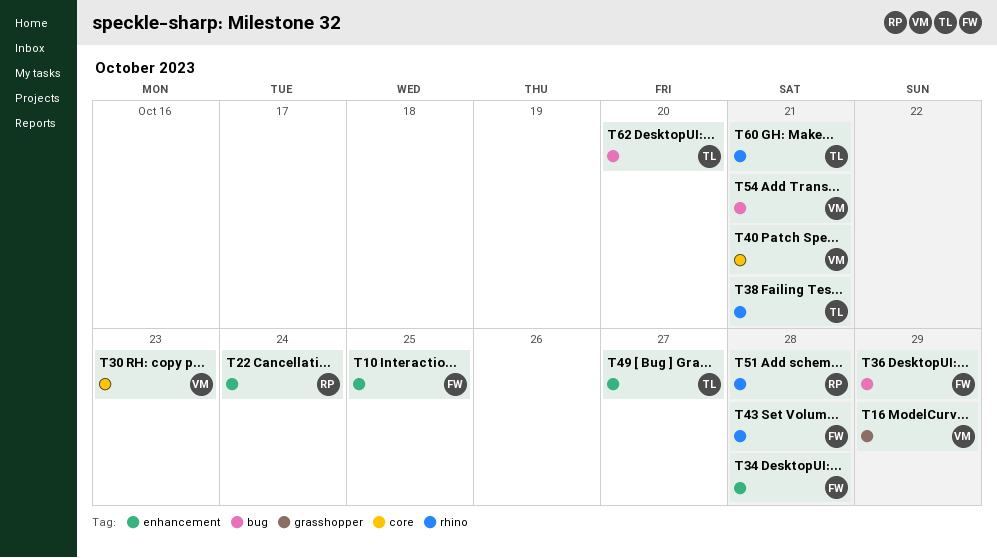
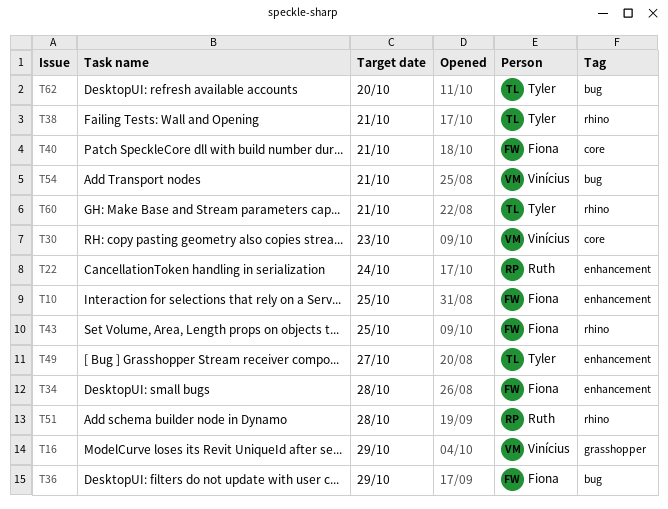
T40, owner: Vinícius -> Fiona
T43, due: Oct 28 -> Oct 25

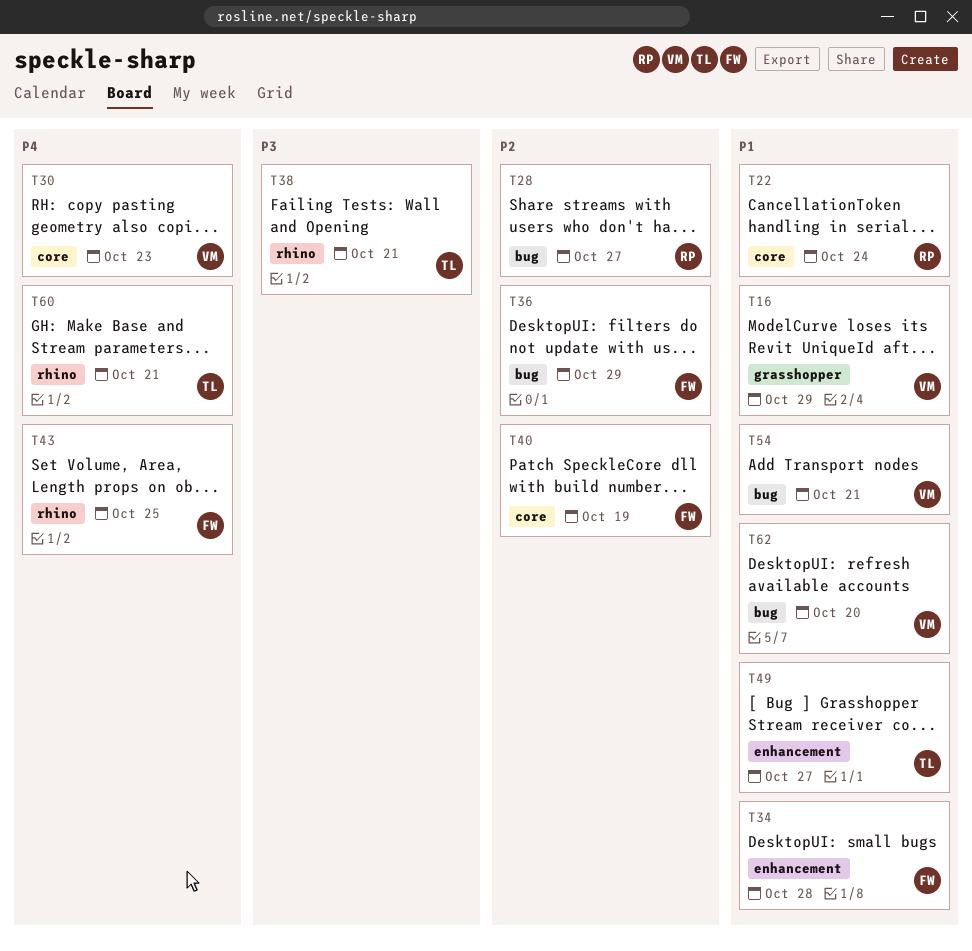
T10: present -> none
T22, label: enhancement -> core
T28: none -> present
T40, due: Oct 21 -> Oct 19
T51: present -> none
T62, owner: Tyler -> Vinícius

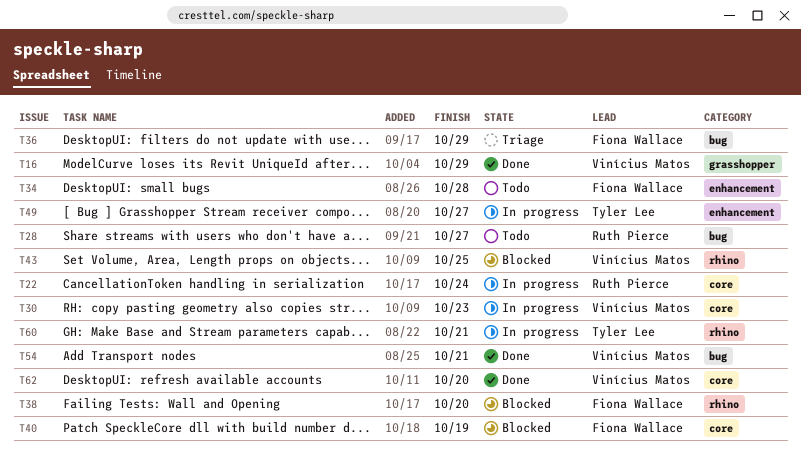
T38, owner: Tyler Lee -> Fiona Wallace
T38, due: Oct 21 -> Oct 20
T43, owner: Fiona Wallace -> Vinícius Matos
T62, label: bug -> core

